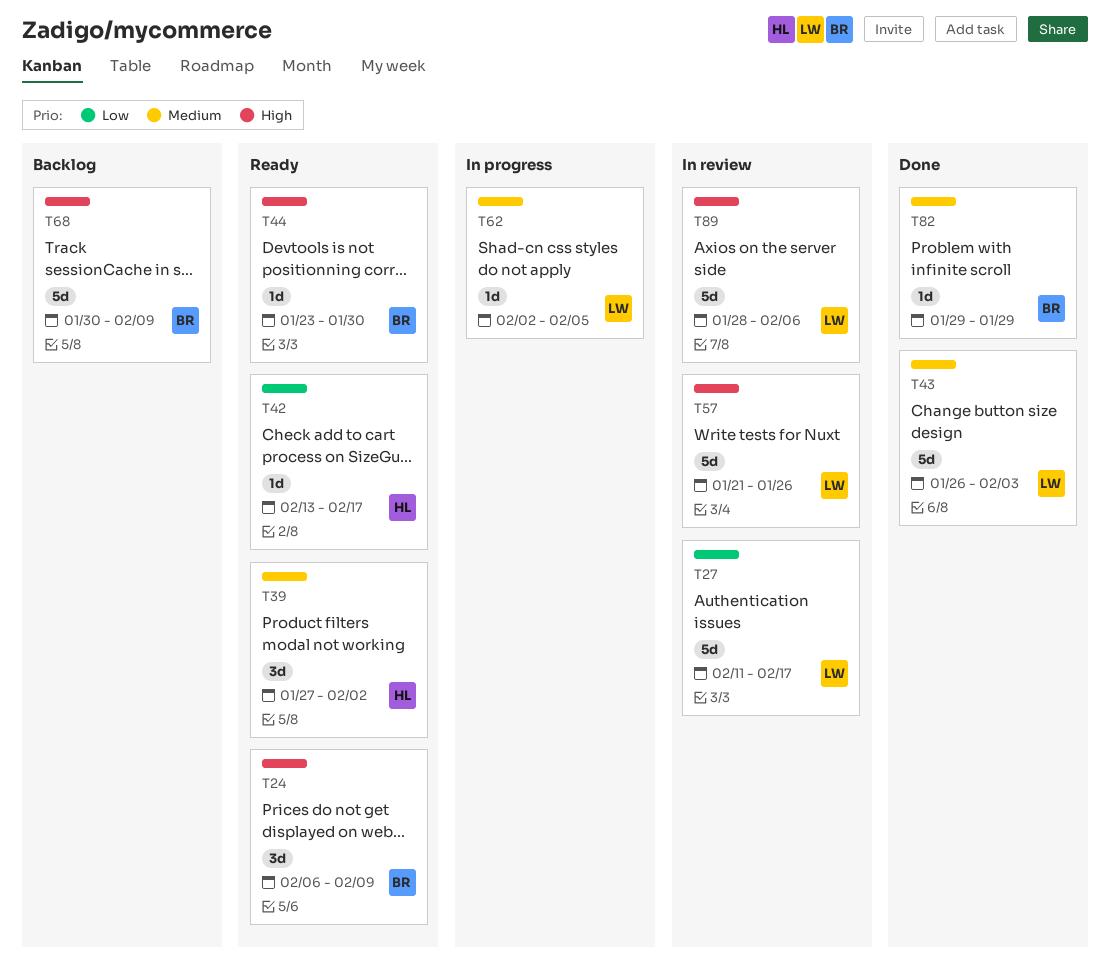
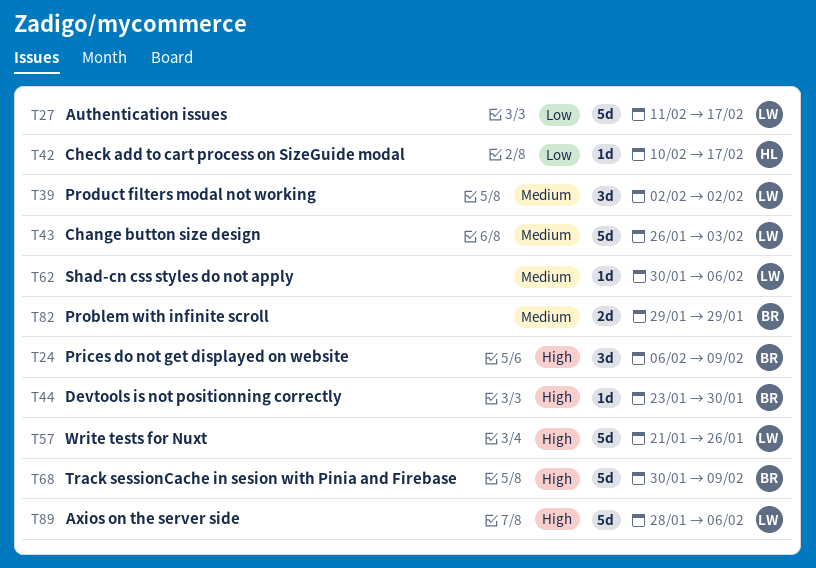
T39, owner: HL -> LW
T39, start: Jan 27 -> Feb 2
T42, start: Feb 13 -> Feb 10
T62, start: Feb 2 -> Jan 30
T62, due: Feb 5 -> Feb 6
T82, estimate: 1d -> 2d

